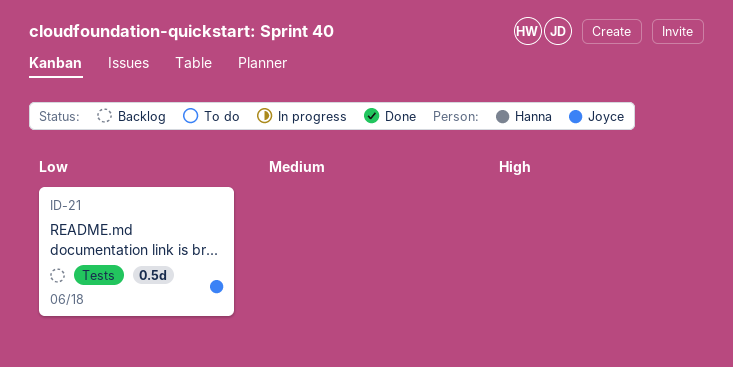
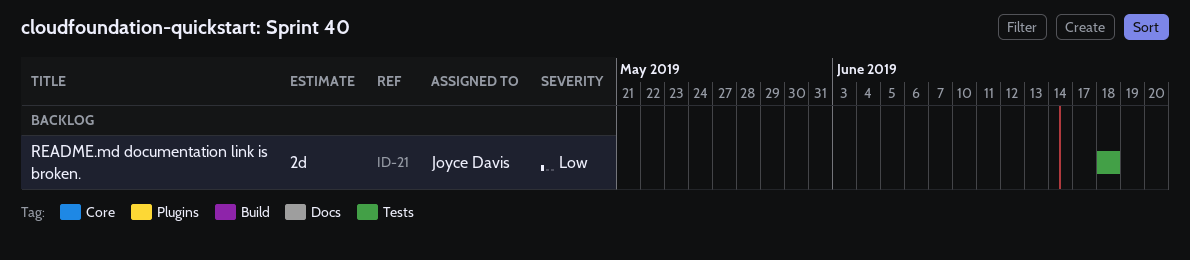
ID-21, estimate: 0.5d -> 2d

